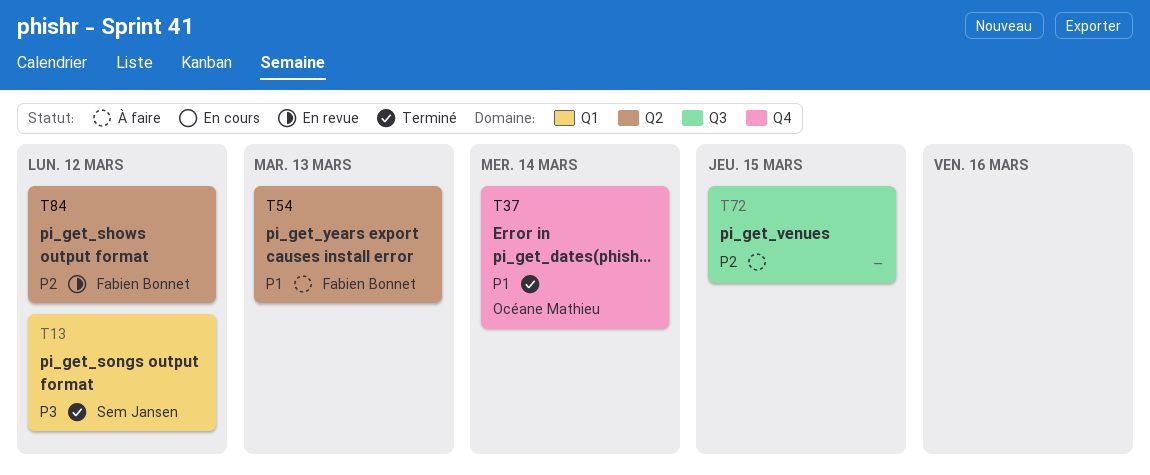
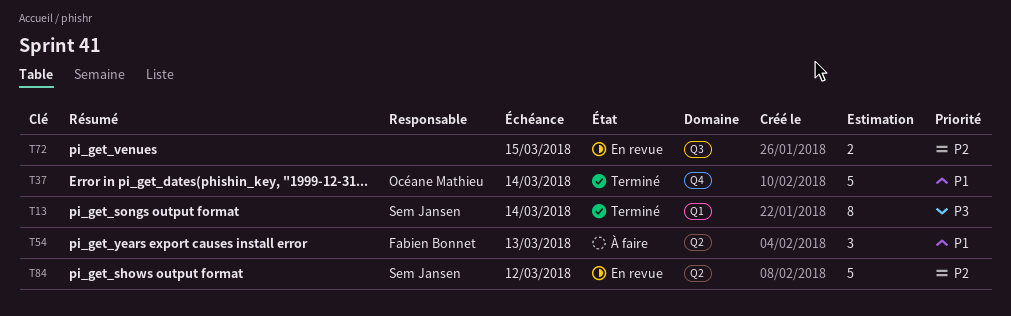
T13, due: Mar 12 -> Mar 14
T72, status: À faire -> En revue
T84, owner: Fabien Bonnet -> Sem Jansen

